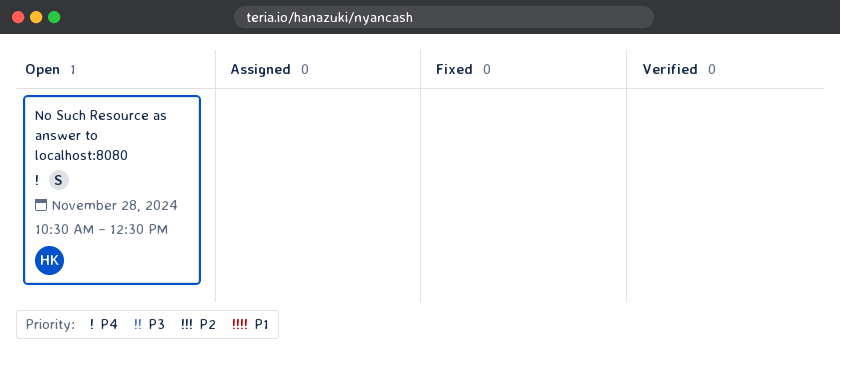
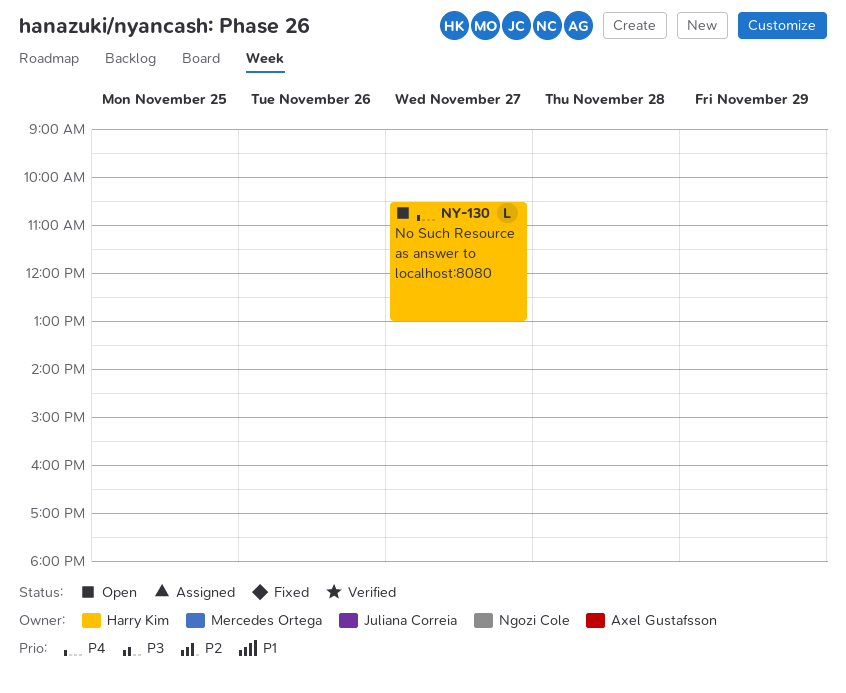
No Such Resource as answer to localhost:8080, estimate: S -> L
No Such Resource as answer to localhost:8080, day: Nov 28 -> Nov 27
No Such Resource as answer to localhost:8080, ends: 12:30 -> 13:00

